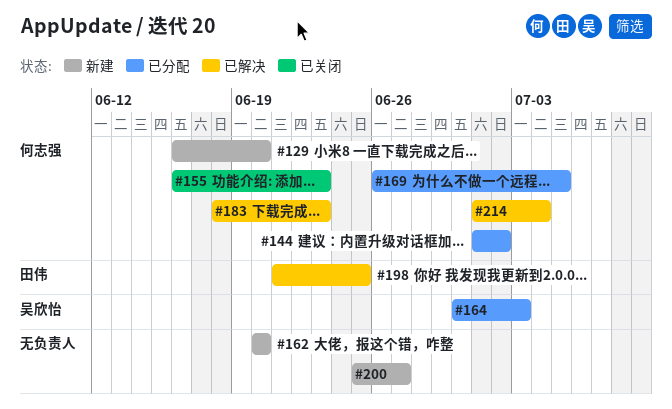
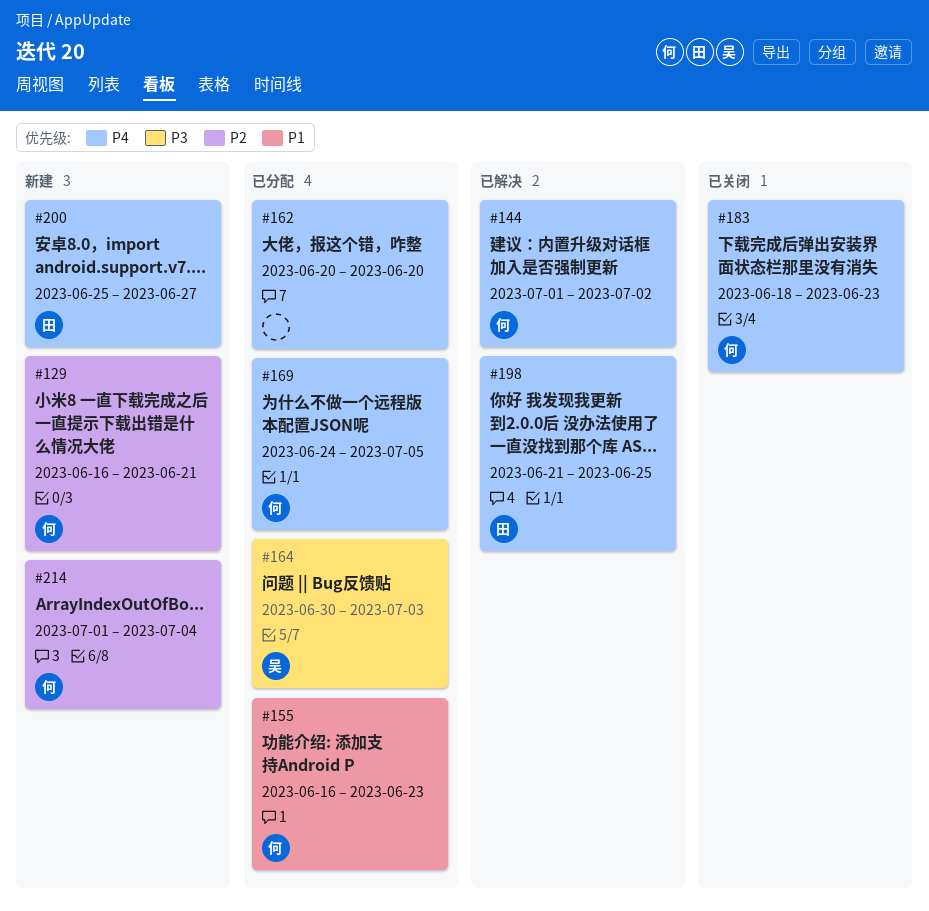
#129, due: Jun 20 -> Jun 21
#144, status: 已分配 -> 已解决
#155, status: 已关闭 -> 已分配
#162, status: 新建 -> 已分配
#169, start: Jun 26 -> Jun 24
#183, status: 已解决 -> 已关闭
#200, owner: none -> 田伟
#214, status: 已解决 -> 新建

